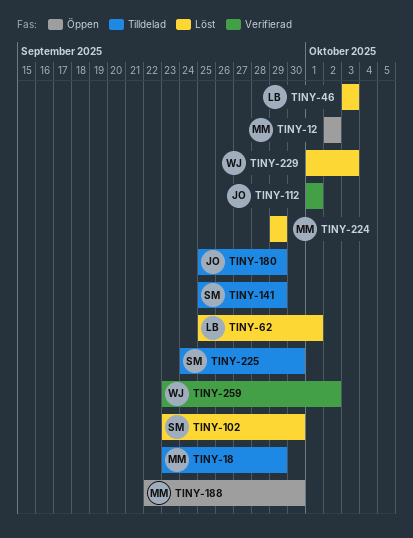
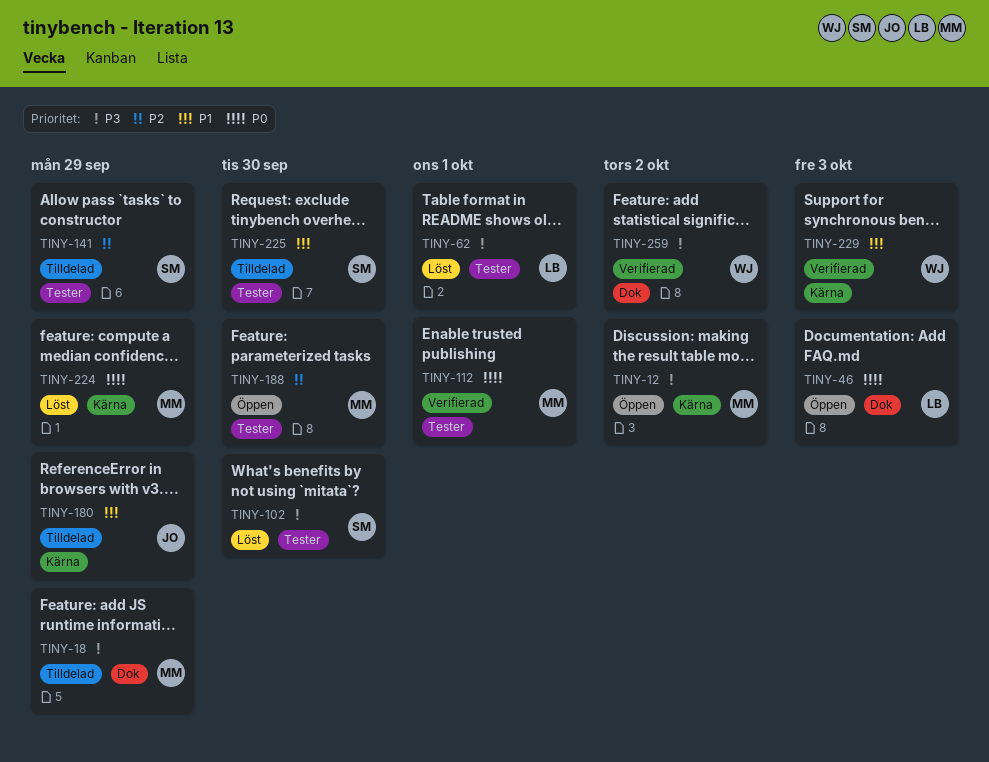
TINY-46, status: Löst -> Öppen
TINY-112, owner: JO -> MM
TINY-229, status: Löst -> Verifierad

